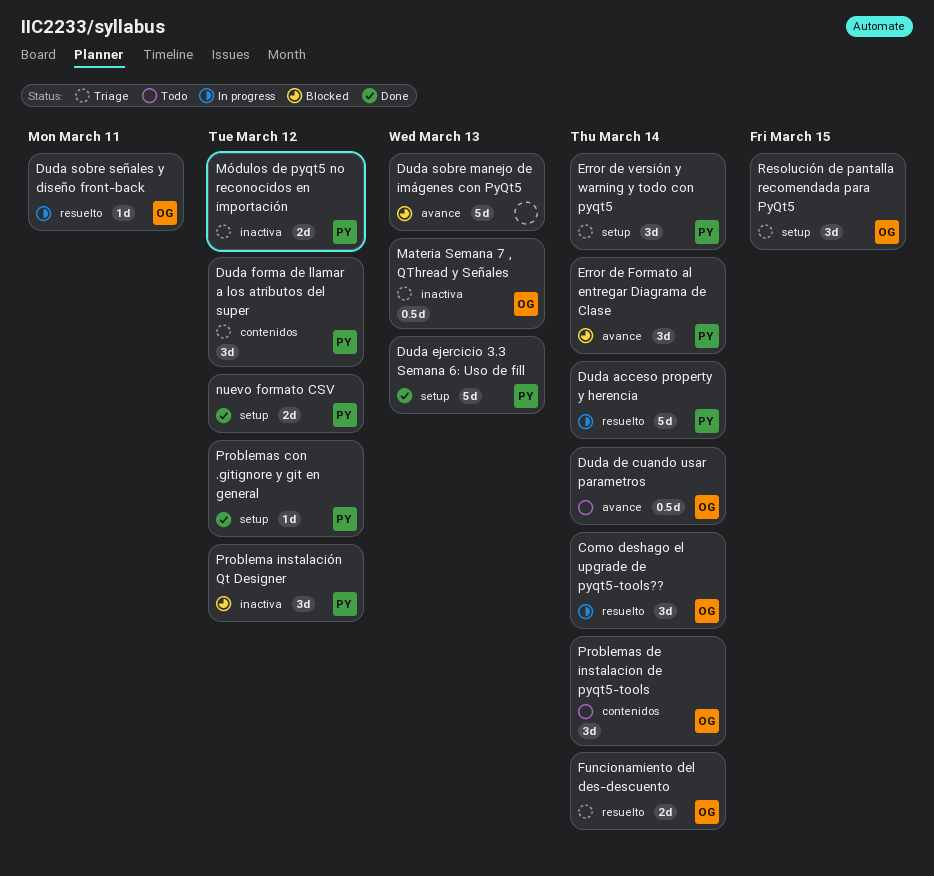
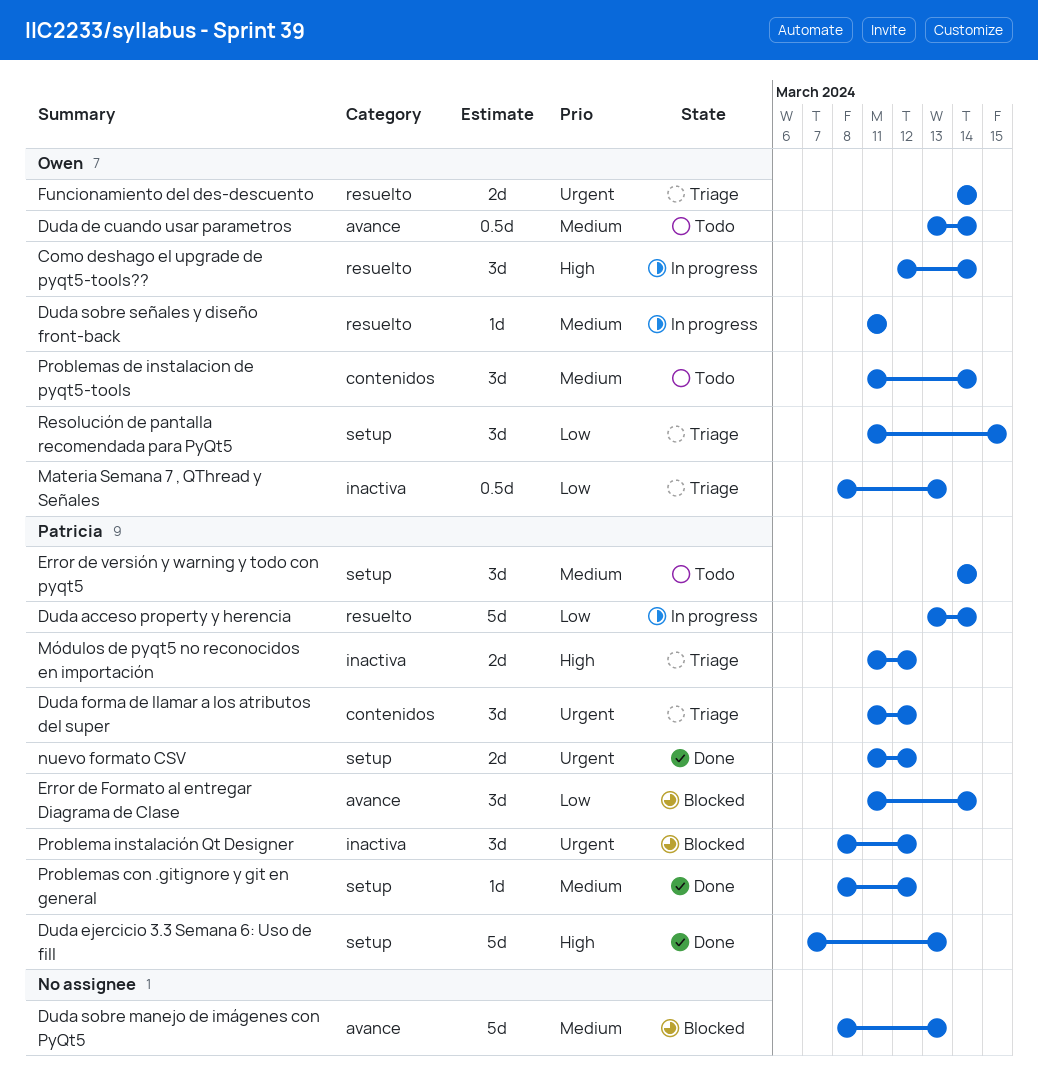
Error de versión y warning y todo con pyqt5, status: Triage -> Todo

